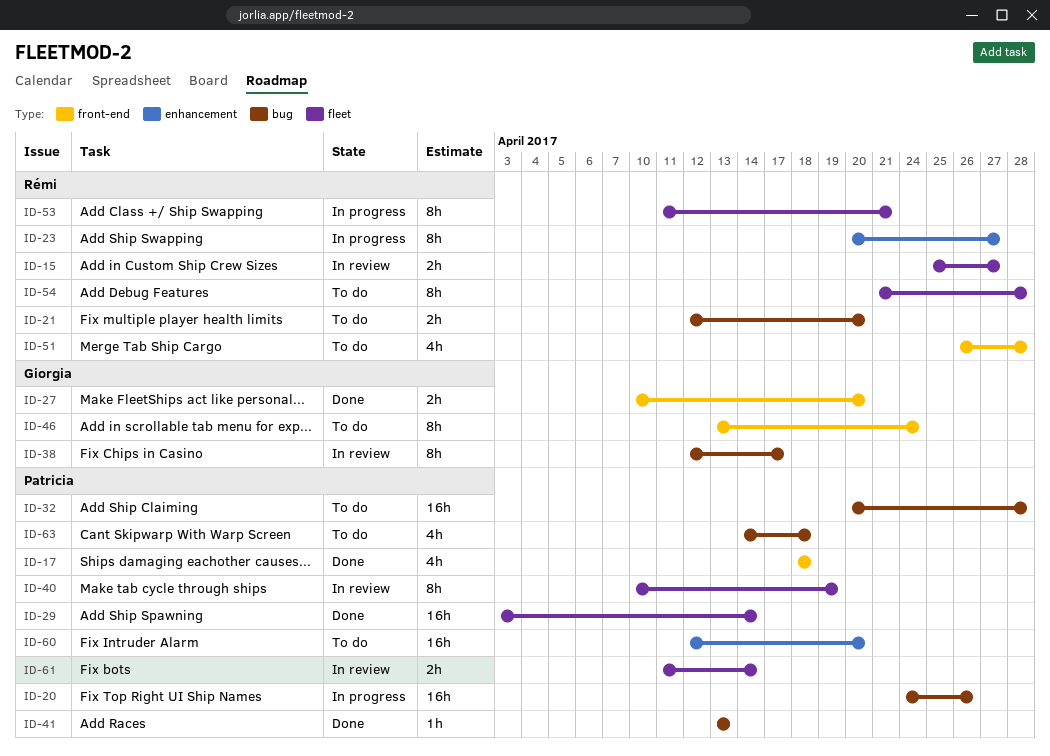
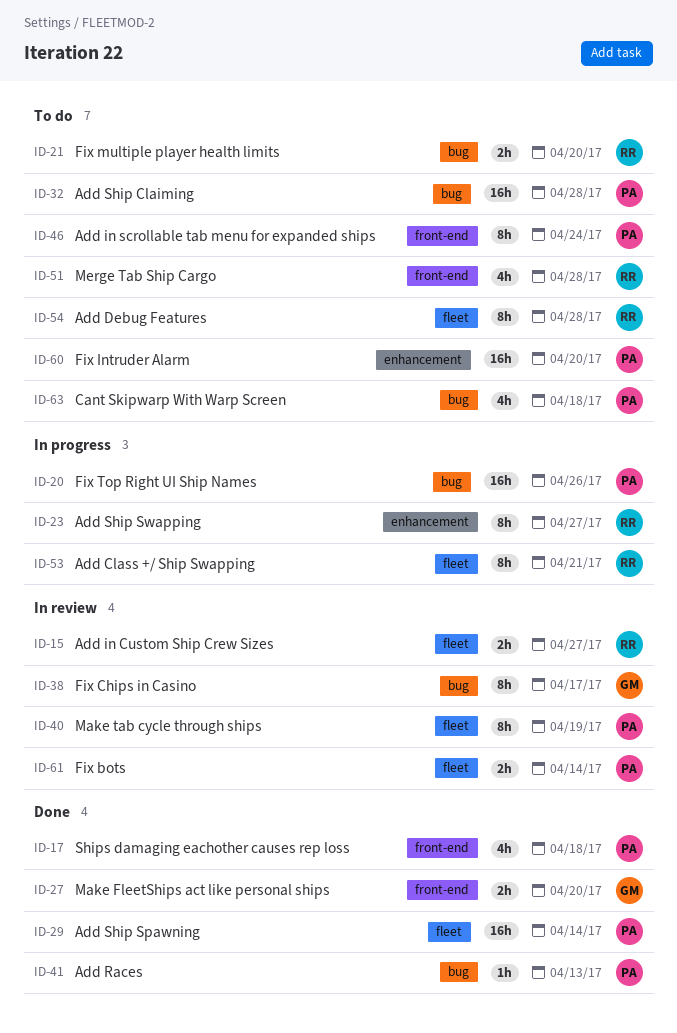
ID-46, owner: Giorgia -> Patricia

